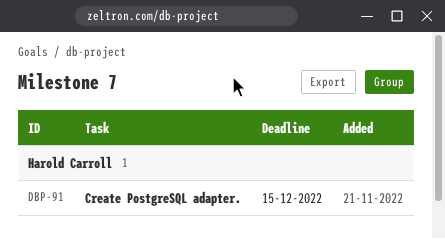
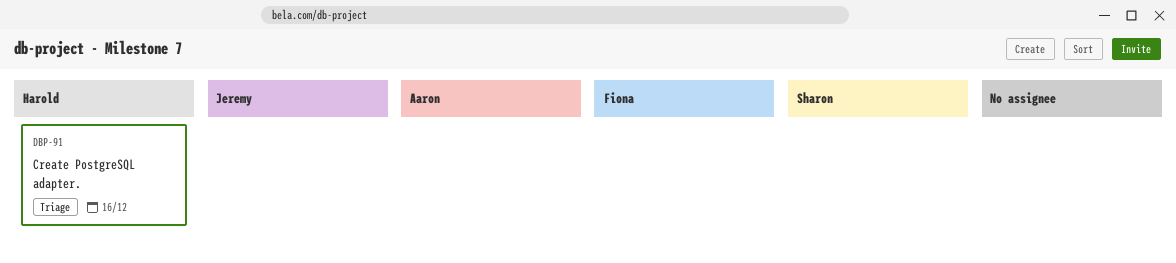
DBP-91, due: Dec 15 -> Dec 16

